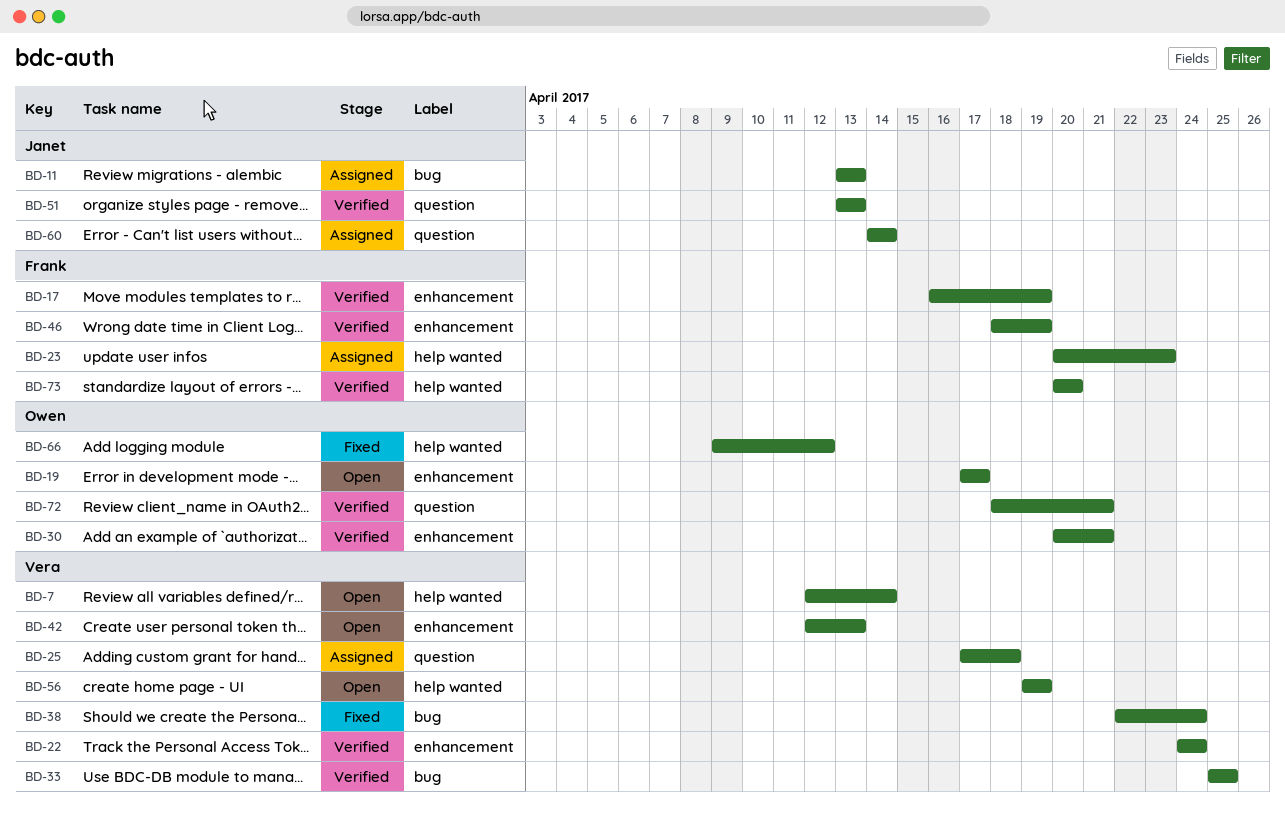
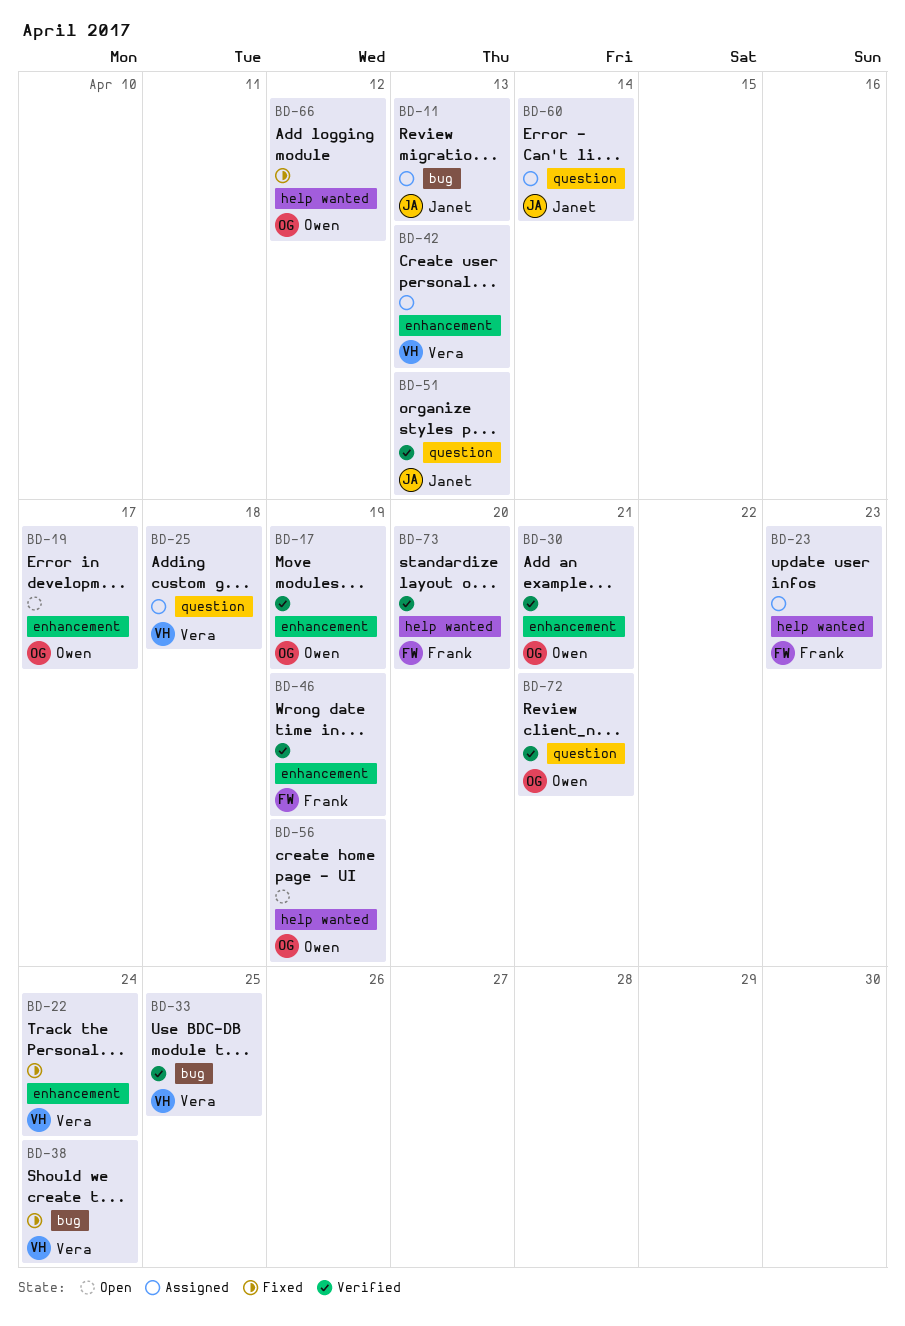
BD-7: present -> none
BD-17, owner: Frank -> Owen
BD-22, status: Verified -> Fixed
BD-42, status: Open -> Assigned
BD-56, owner: Vera -> Owen

